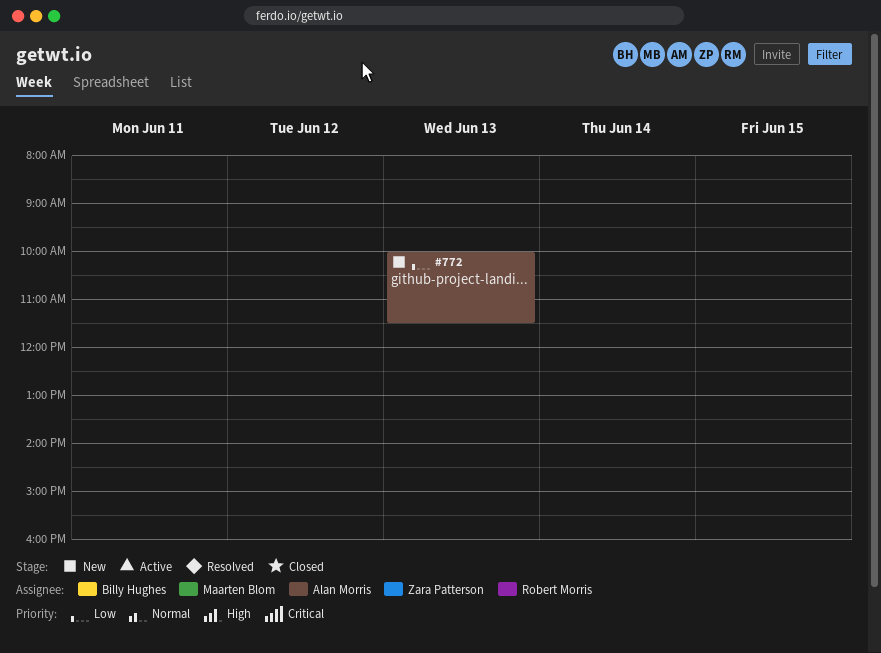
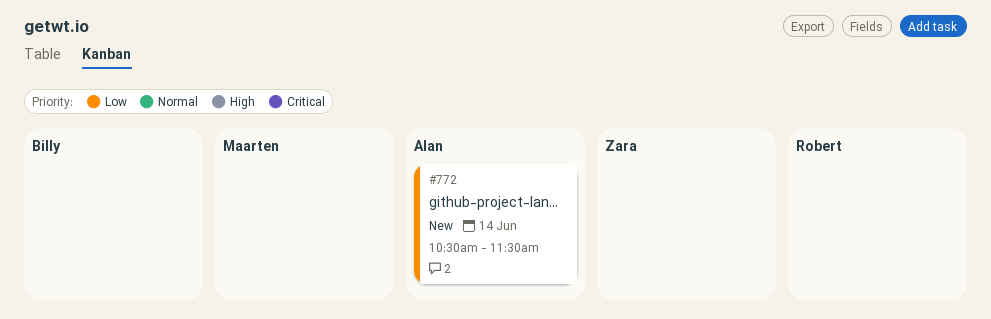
#772, day: Jun 13 -> Jun 14
#772, begins: 10:00 -> 10:30

